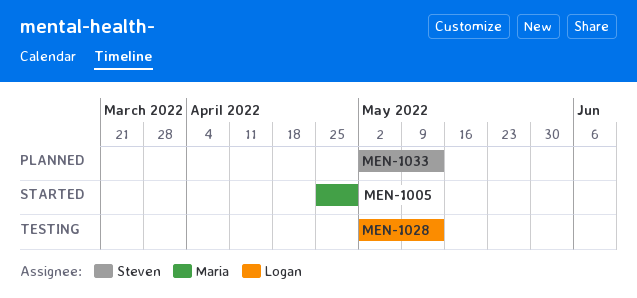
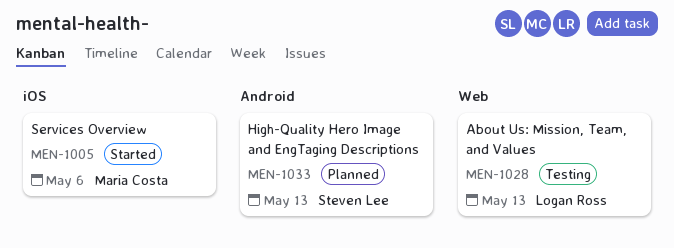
MEN-1005, due: Apr 29 -> May 6

